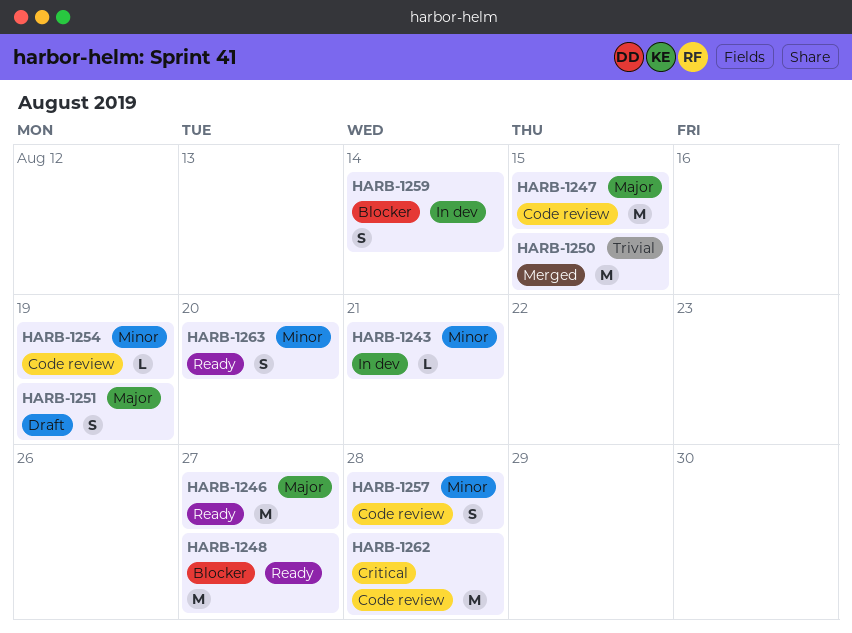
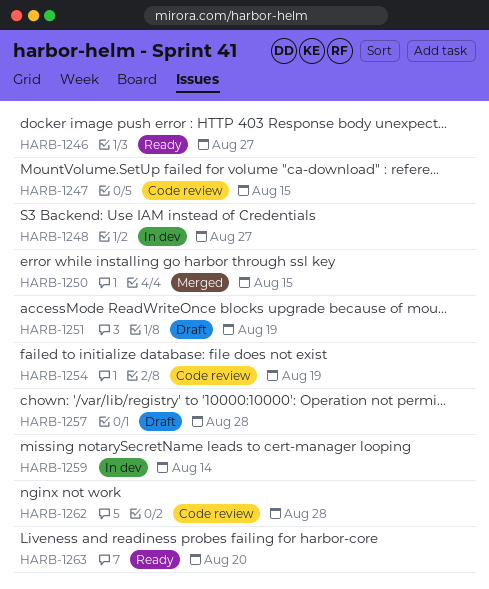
HARB-1243: present -> none
HARB-1248, status: Ready -> In dev
HARB-1257, status: Code review -> Draft

